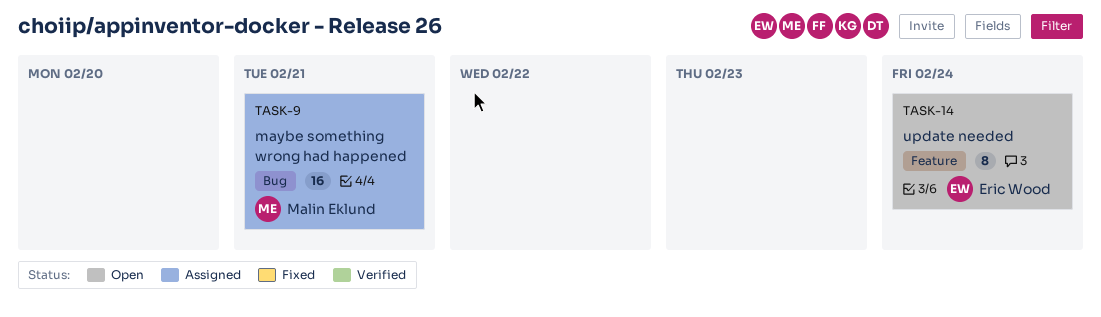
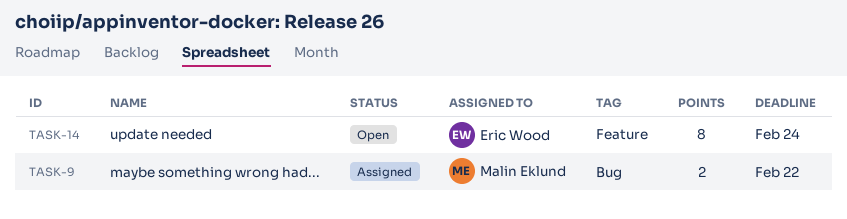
TASK-9, estimate: 16 -> 2
TASK-9, due: Feb 21 -> Feb 22

